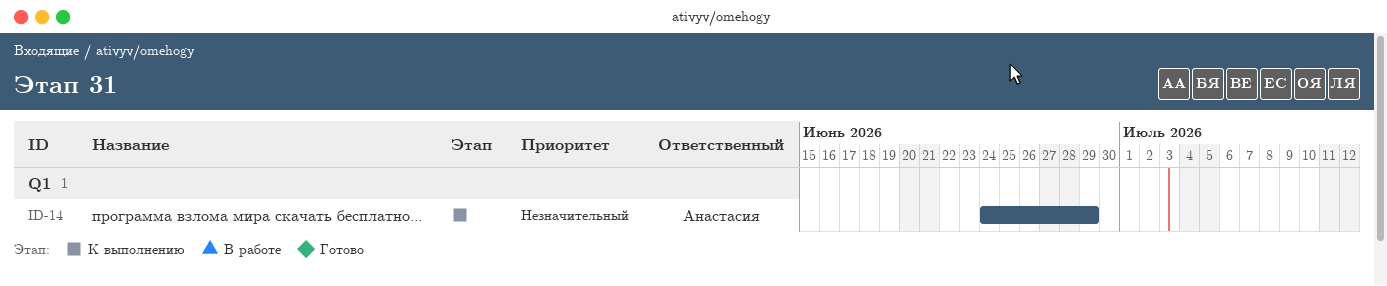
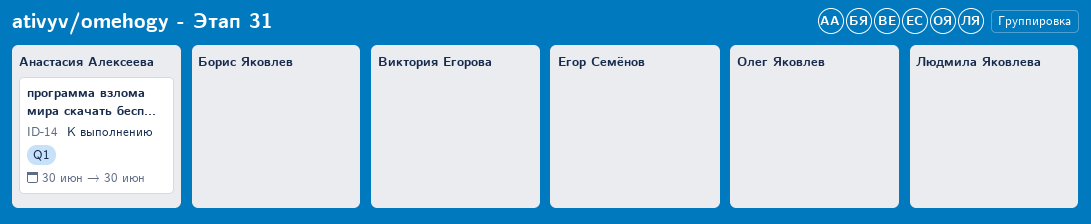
ID-14, start: Jun 24 -> Jun 30
ID-14, due: Jun 29 -> Jun 30

